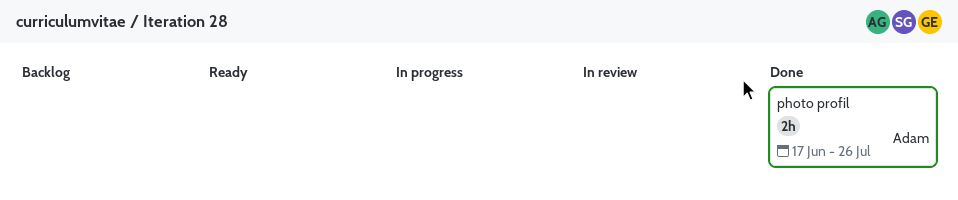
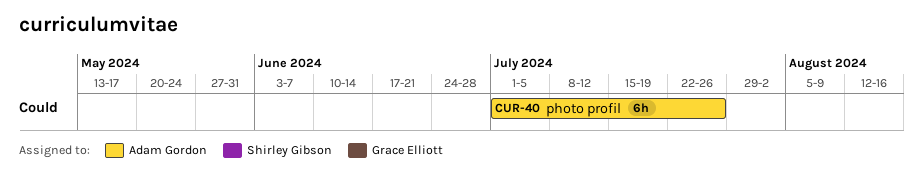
photo profil, estimate: 2h -> 6h
photo profil, start: Jun 17 -> Jul 1

